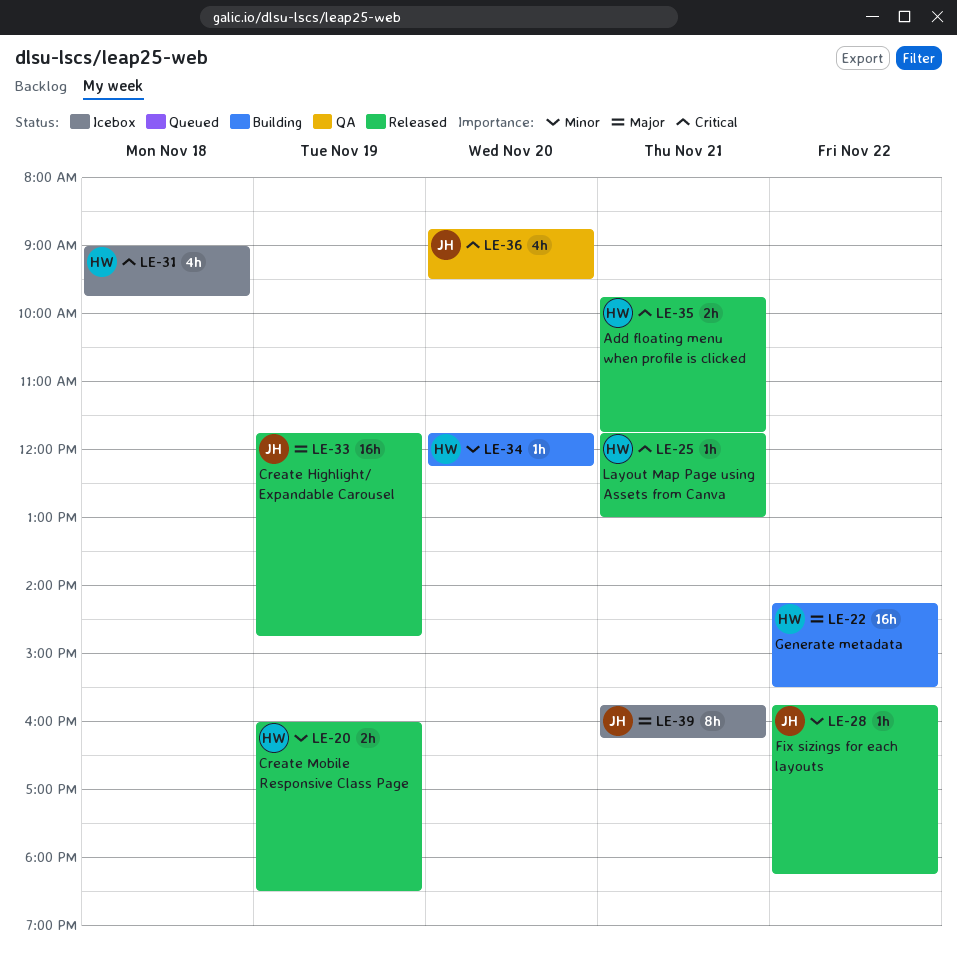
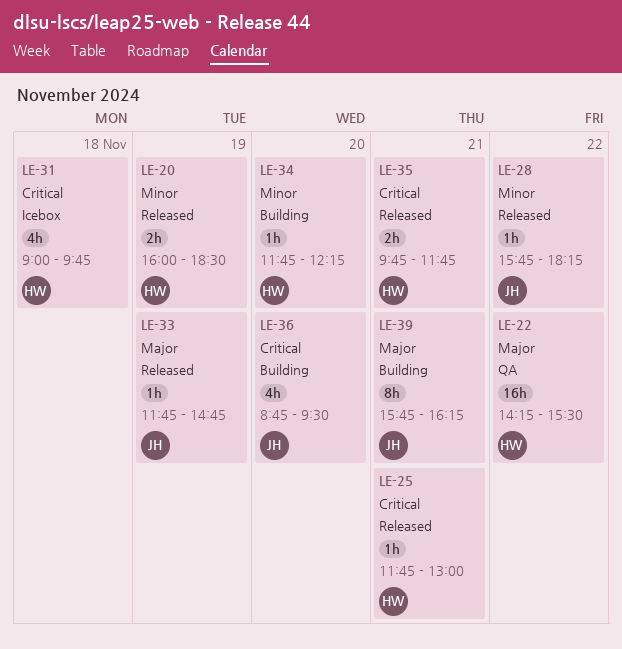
LE-22, status: Building -> QA
LE-33, estimate: 16h -> 1h
LE-36, status: QA -> Building
LE-39, status: Icebox -> Building

